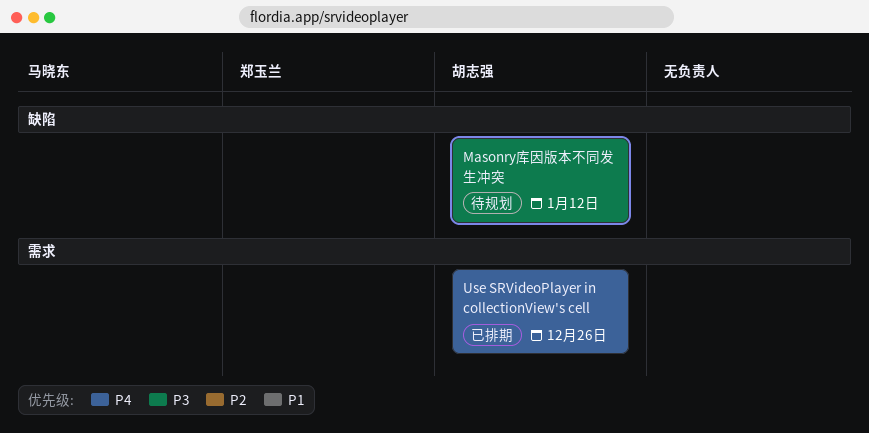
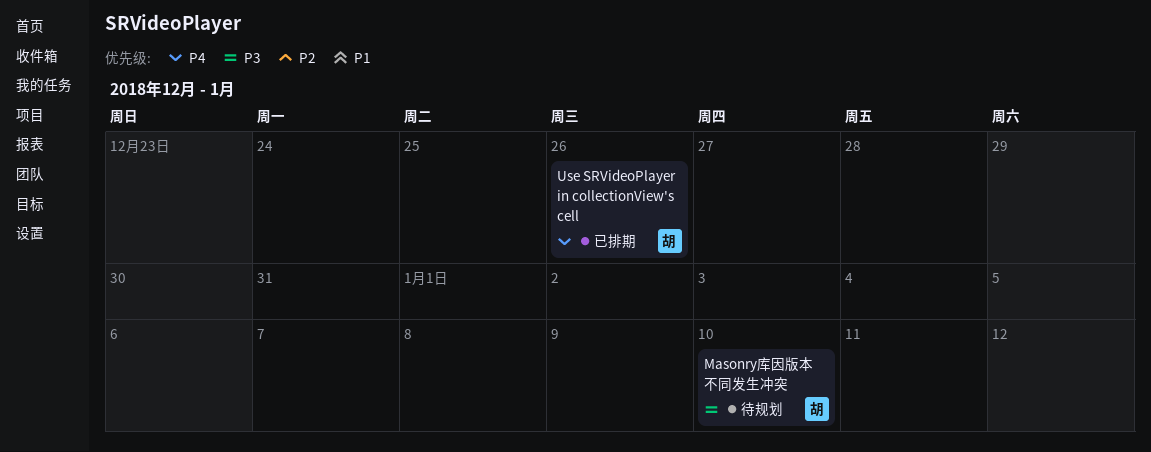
Masonry库因版本不同发生冲突, due: Jan 12 -> Jan 10

